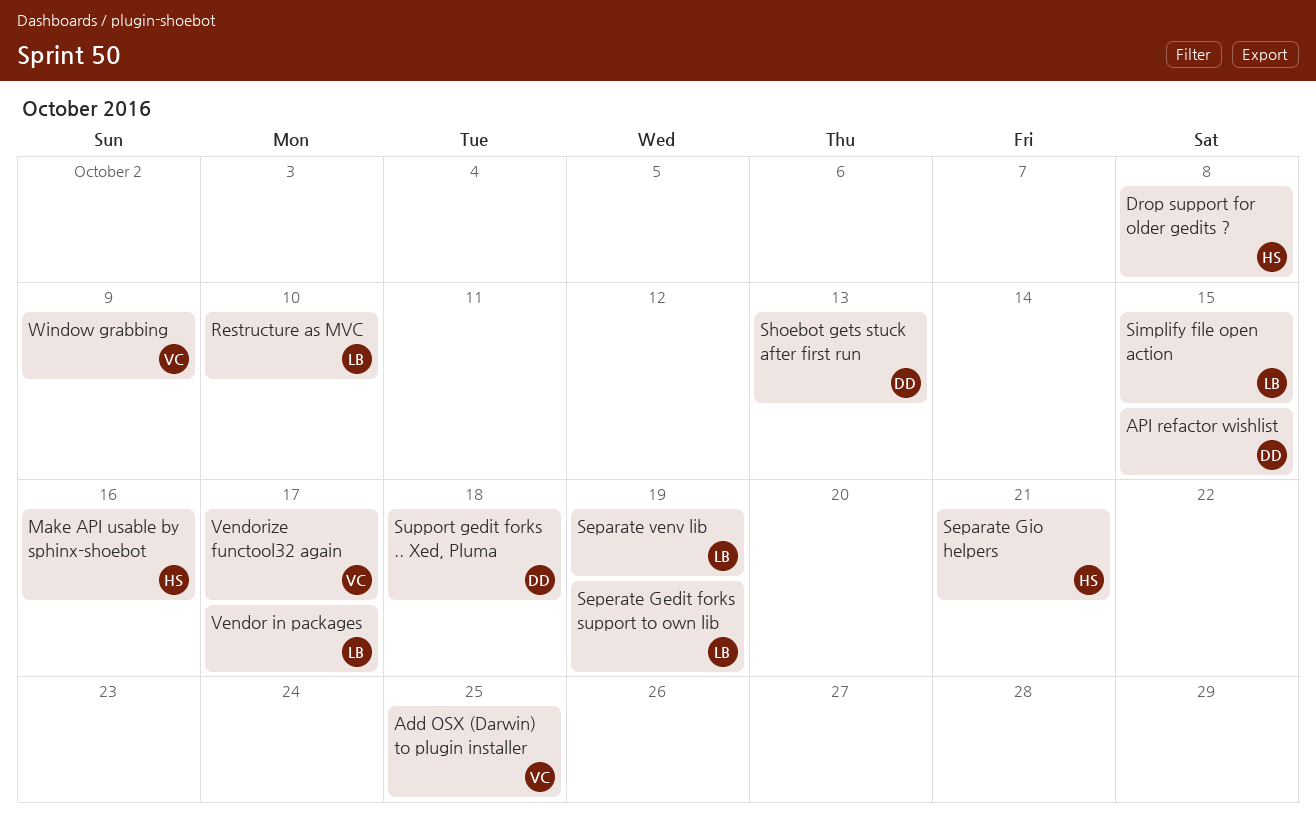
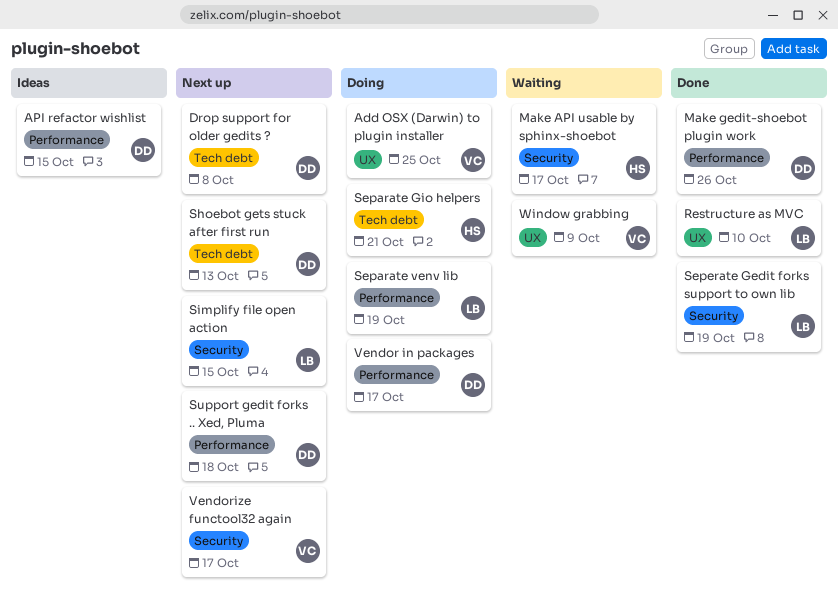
Drop support for older gedits ?, owner: HS -> DD
Make API usable by sphinx-shoebot, due: Oct 16 -> Oct 17
Make gedit-shoebot plugin work: none -> present
Vendor in packages, owner: LB -> DD

